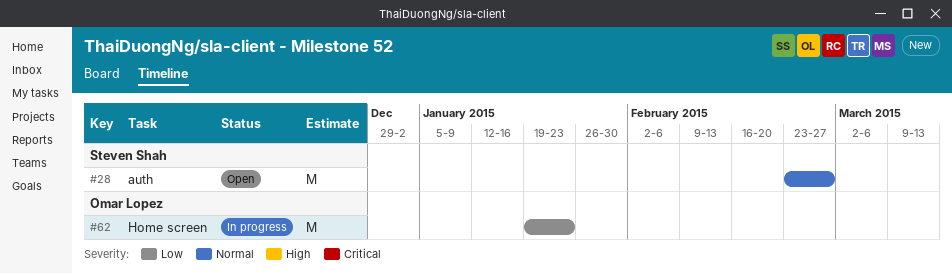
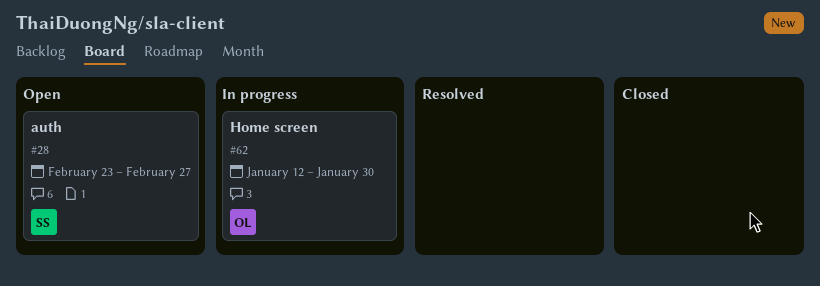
#62, start: Jan 19 -> Jan 12
#62, due: Jan 23 -> Jan 30

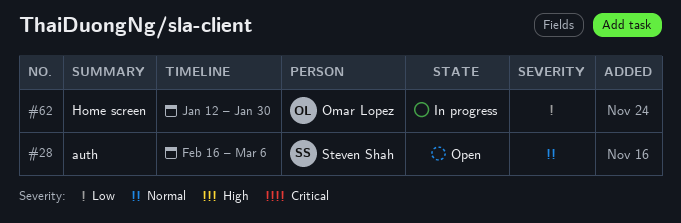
#28, start: Feb 23 -> Feb 16
#28, due: Feb 27 -> Mar 6

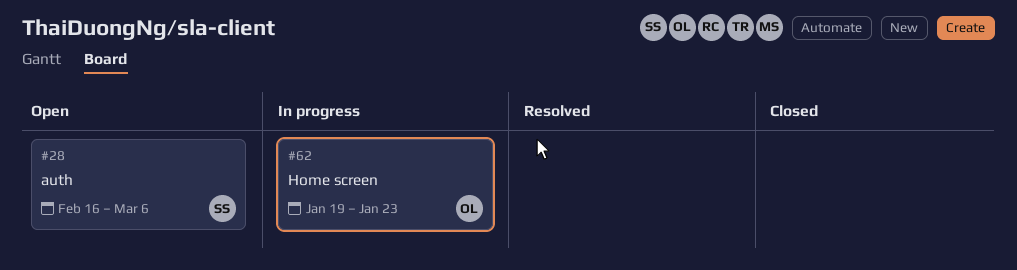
#62, start: Jan 12 -> Jan 19
#62, due: Jan 30 -> Jan 23

